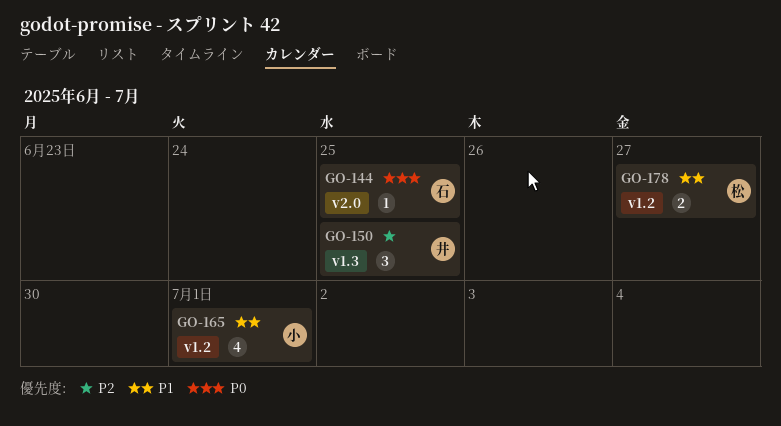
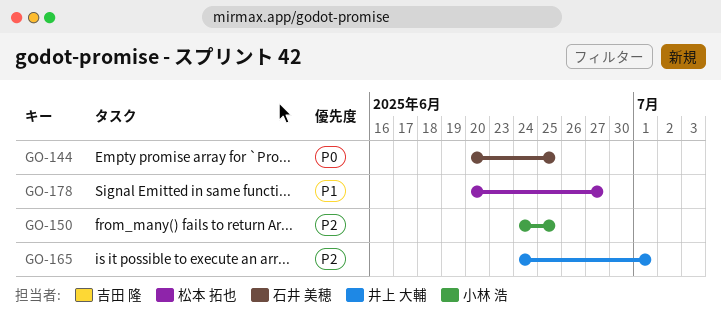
GO-150, owner: 井上 大輔 -> 小林 浩
GO-165, owner: 小林 浩 -> 井上 大輔
GO-165, priority: P1 -> P2

